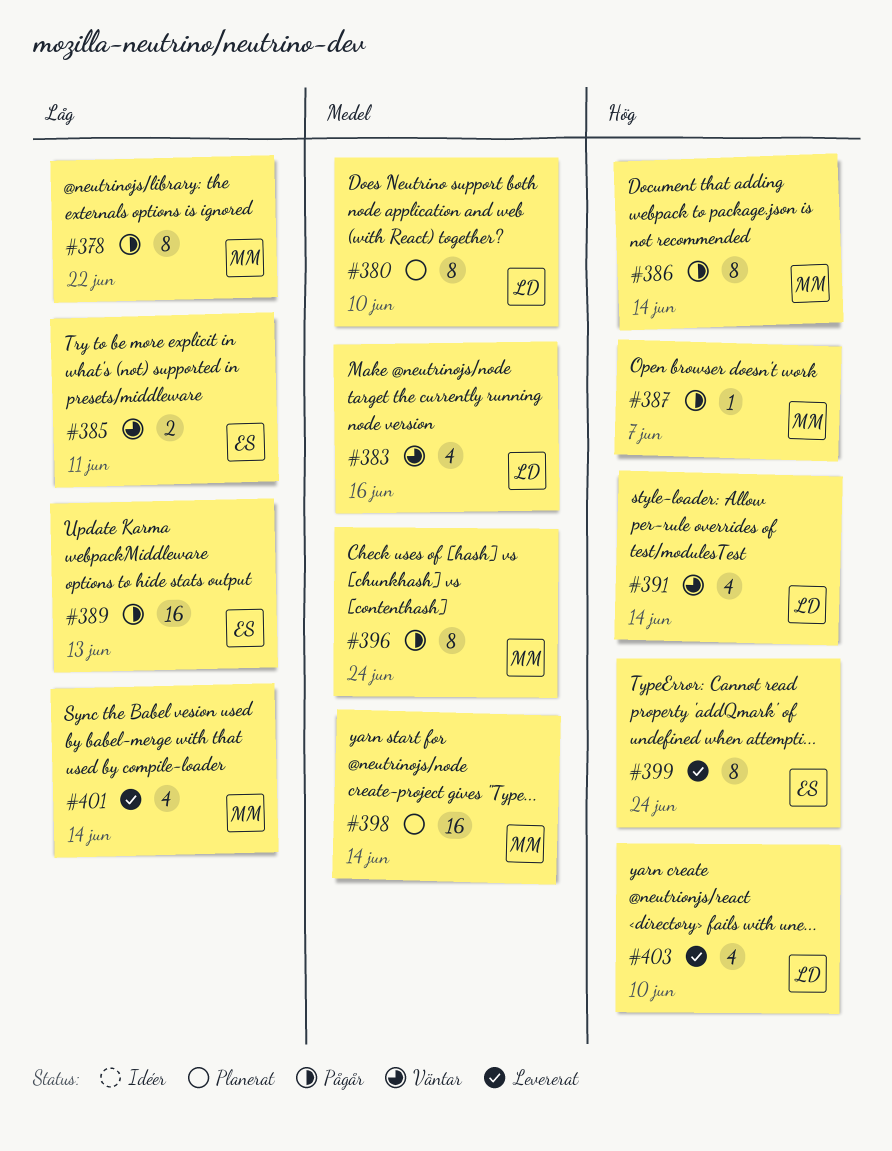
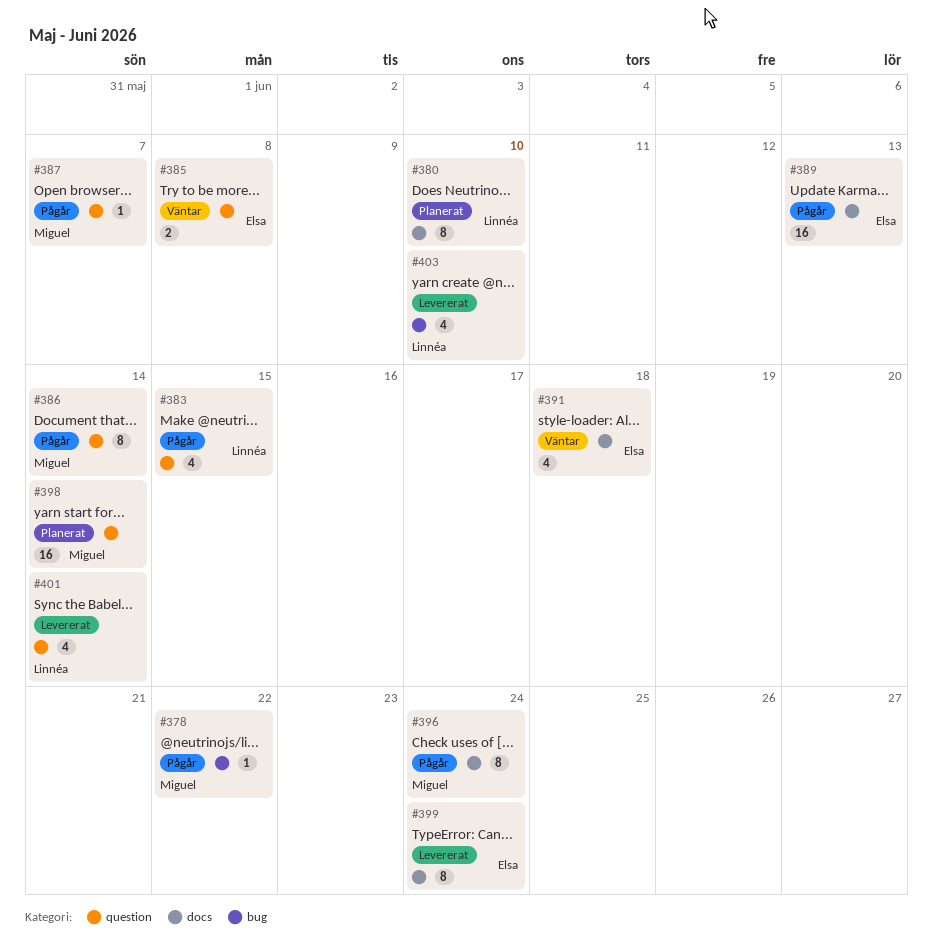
#378, estimate: 8 -> 1
#383, status: Väntar -> Pågår
#383, due: Jun 16 -> Jun 15
#385, due: Jun 11 -> Jun 8
#391, owner: Linnéa -> Elsa
#391, due: Jun 14 -> Jun 18
#401, owner: Miguel -> Linnéa

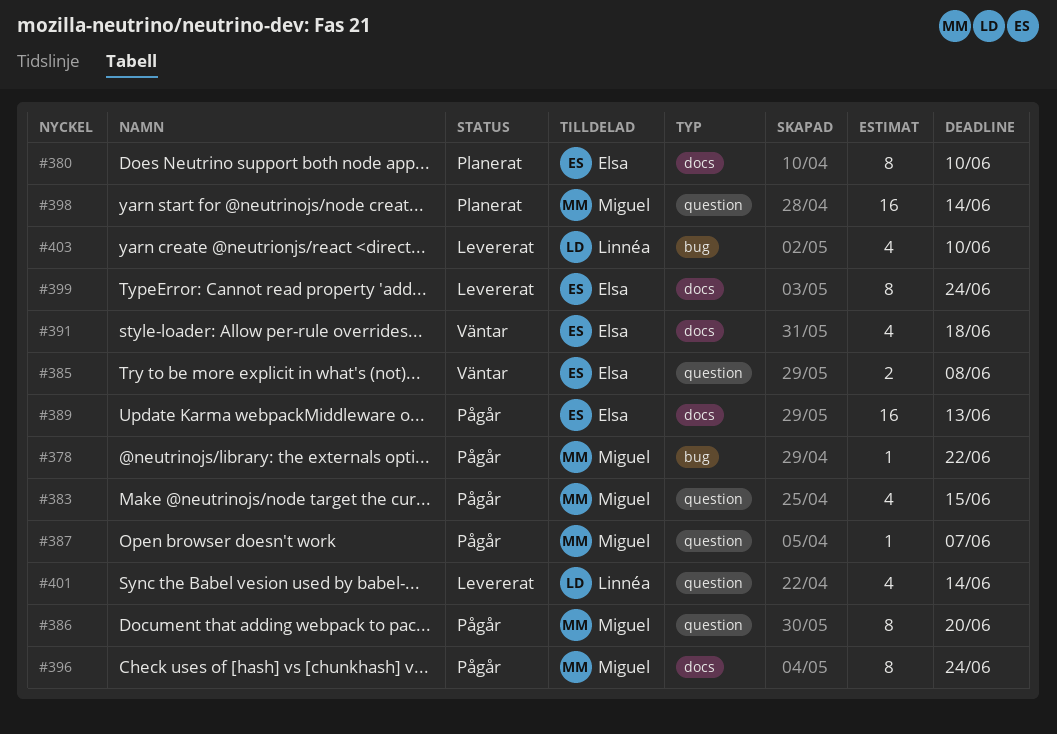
#380, owner: Linnéa -> Elsa
#383, owner: Linnéa -> Miguel
#386, due: Jun 14 -> Jun 20

